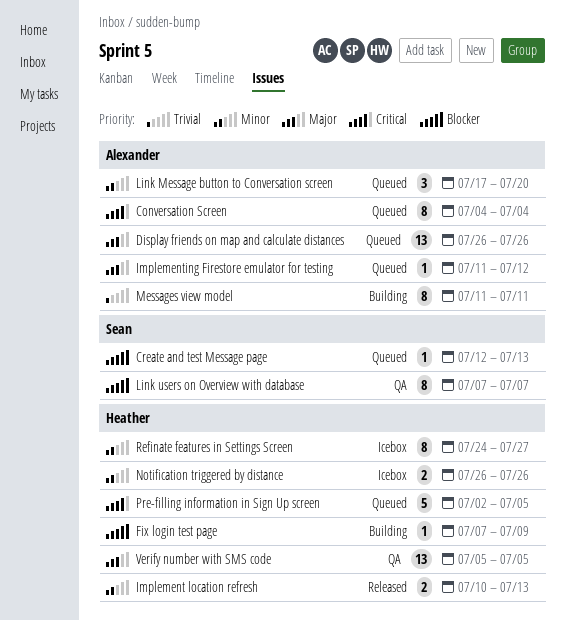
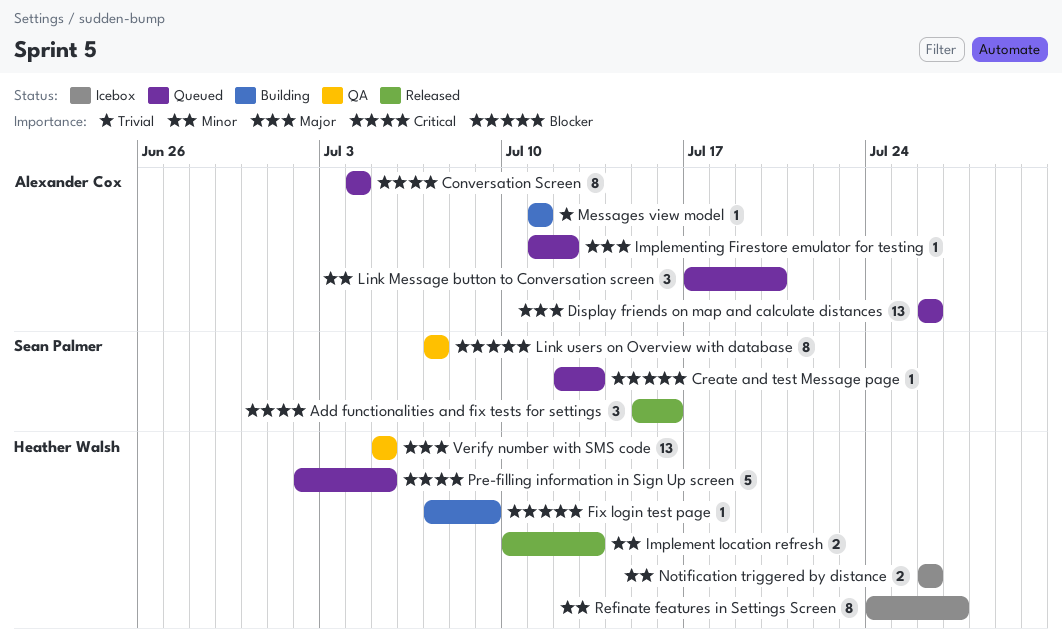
Add functionalities and fix tests for settings: none -> present
Messages view model, estimate: 8 -> 1

